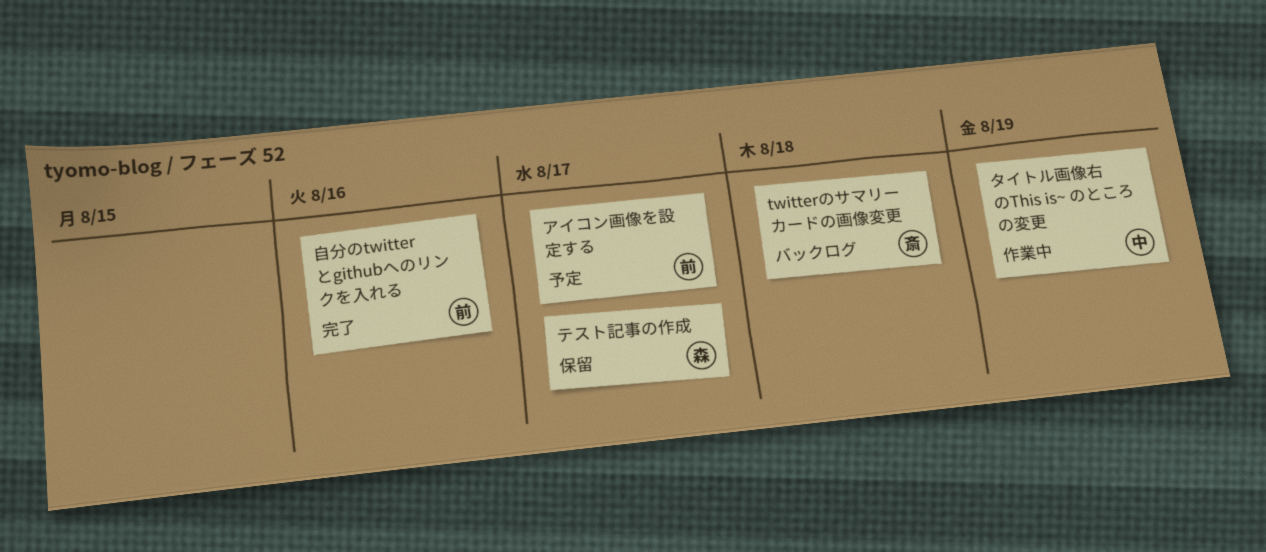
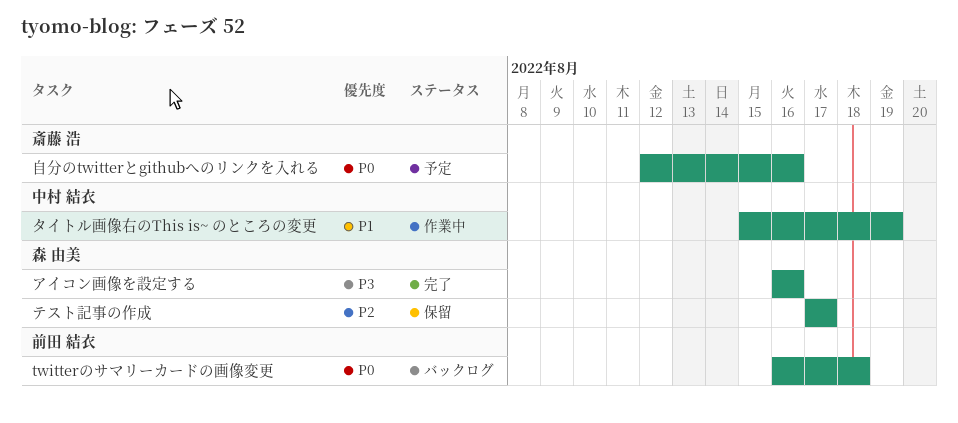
twitterのサマリーカードの画像変更, owner: 斎藤 浩 -> 前田 結衣
アイコン画像を設定する, status: 予定 -> 完了
アイコン画像を設定する, owner: 前田 結衣 -> 森 由美
アイコン画像を設定する, due: Aug 17 -> Aug 16
自分のtwitterとgithubへのリンクを入れる, status: 完了 -> 予定
自分のtwitterとgithubへのリンクを入れる, owner: 前田 結衣 -> 斎藤 浩

